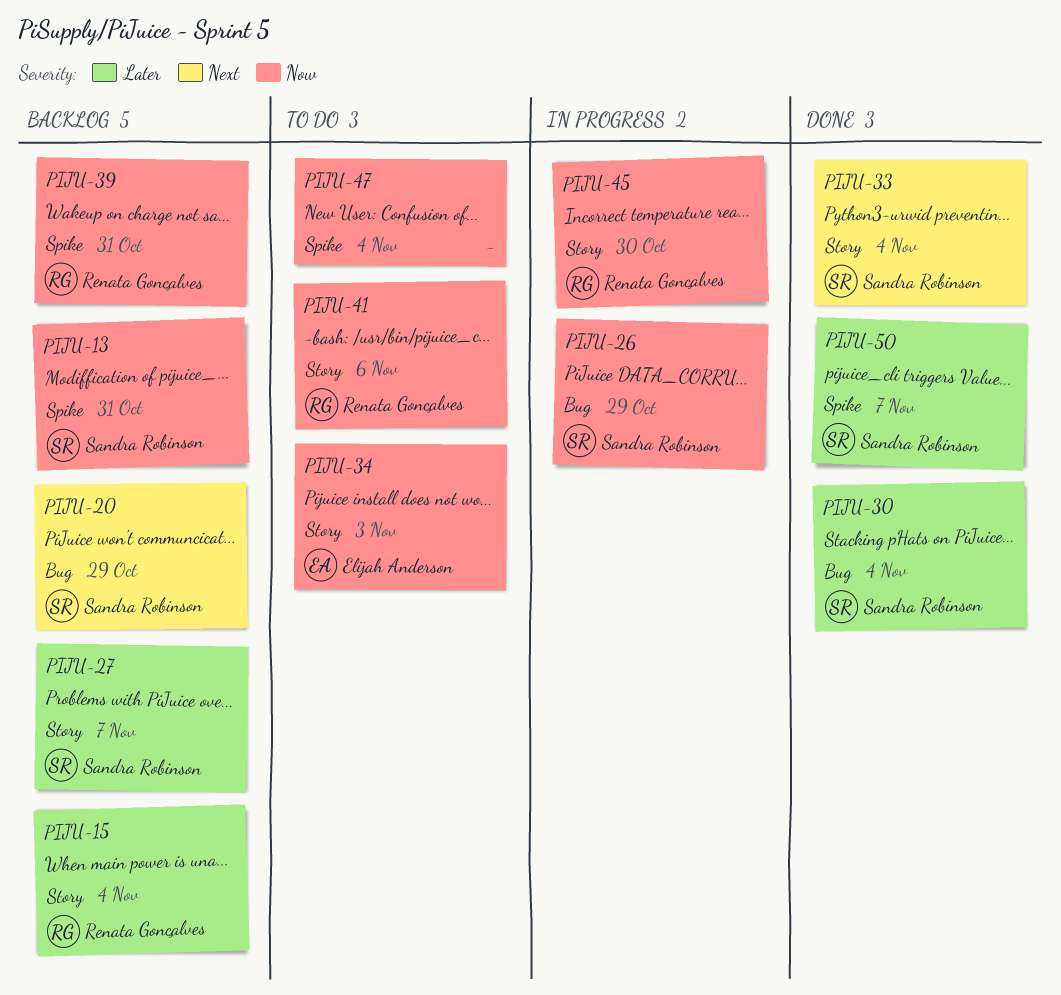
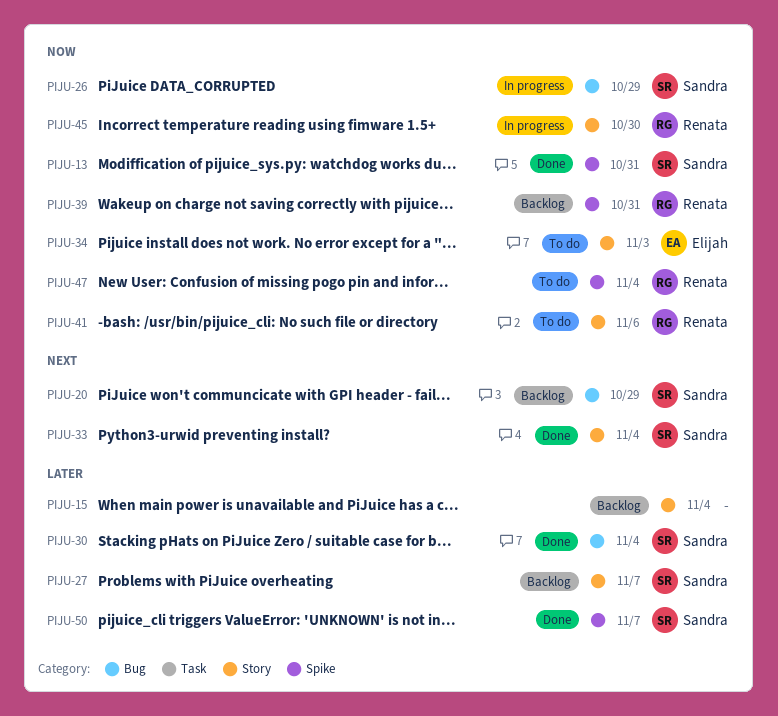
PIJU-13, status: Backlog -> Done
PIJU-15, owner: Renata Gonçalves -> none
PIJU-47, owner: none -> Renata Gonçalves

